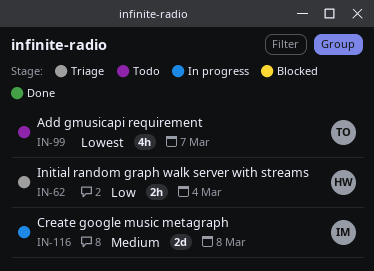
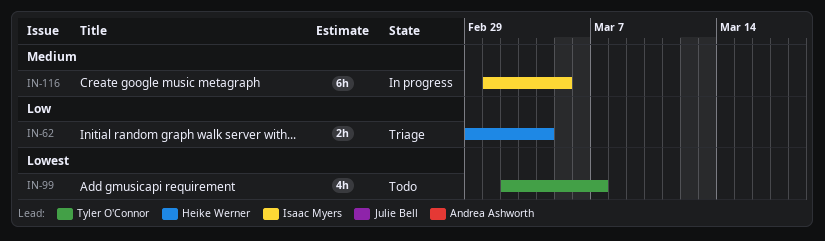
IN-116, estimate: 2d -> 6h
IN-116, due: Mar 8 -> Mar 5

